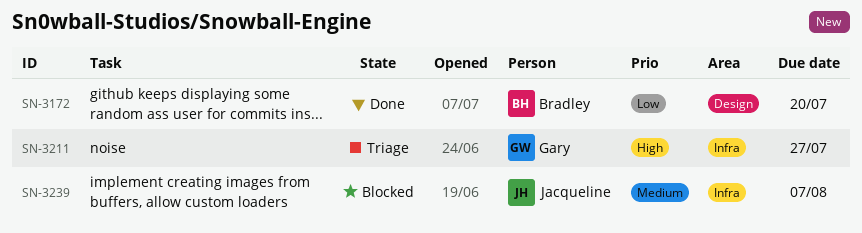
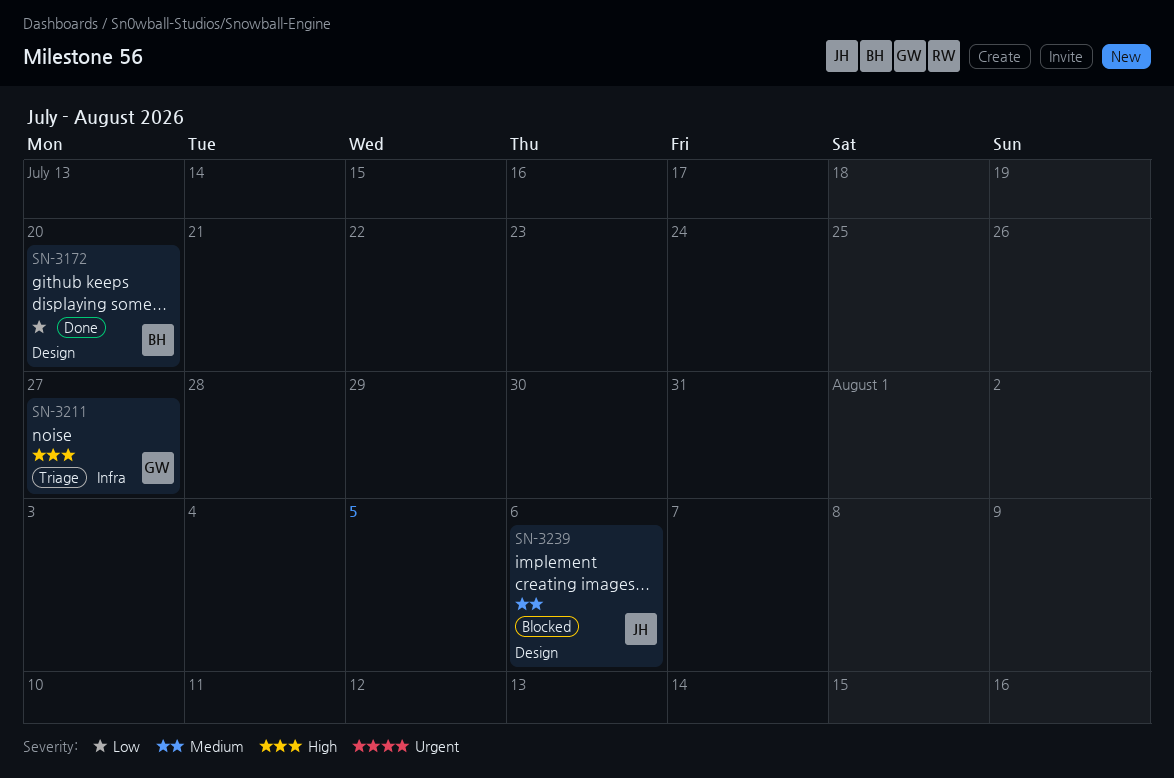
SN-3239, label: Infra -> Design
SN-3239, due: Aug 7 -> Aug 6

